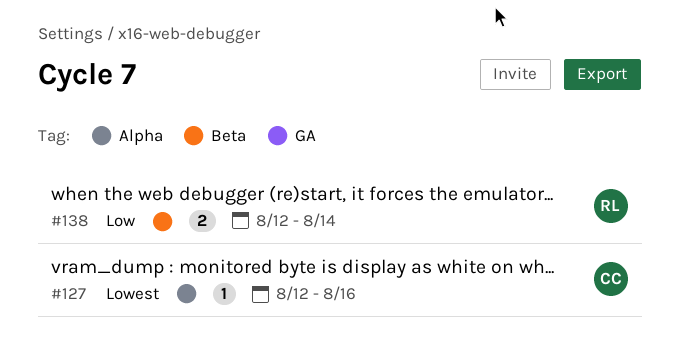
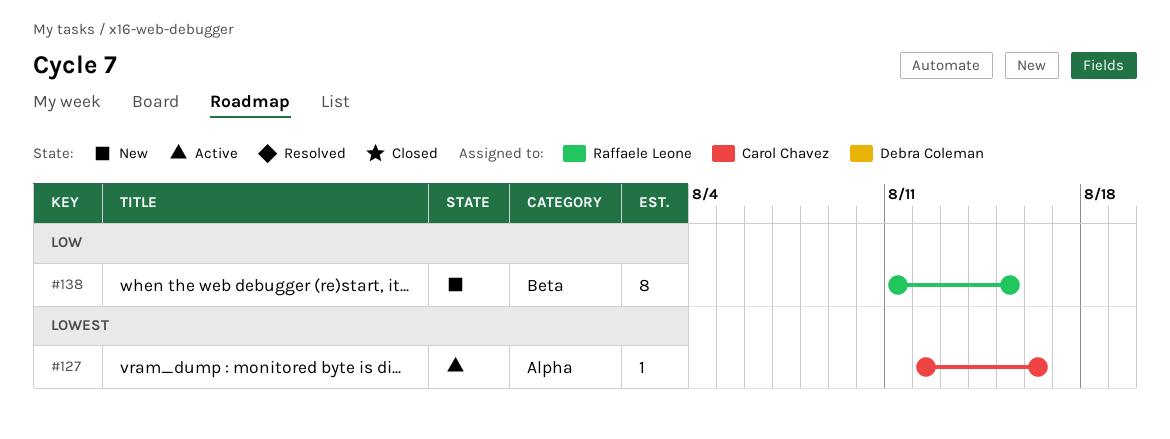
#138, estimate: 2 -> 8
#138, start: Aug 12 -> Aug 11
#138, due: Aug 14 -> Aug 15

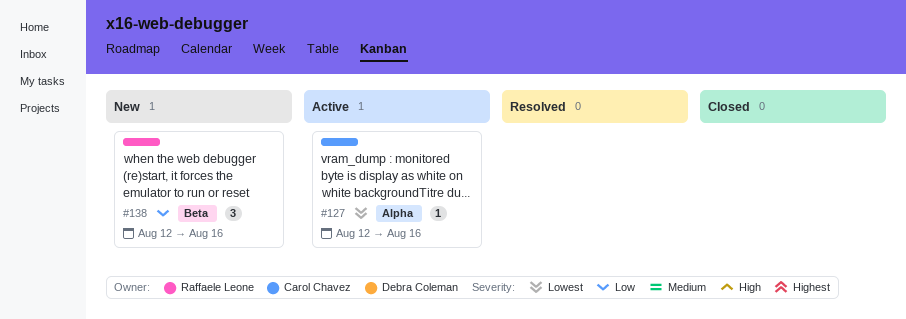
#138, estimate: 8 -> 3
#138, start: Aug 11 -> Aug 12
#138, due: Aug 15 -> Aug 16

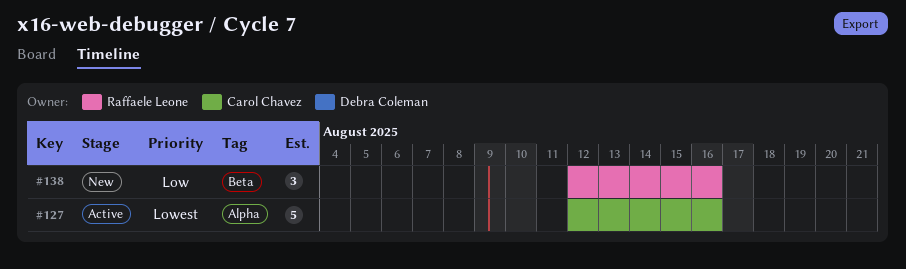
#127, estimate: 1 -> 5

